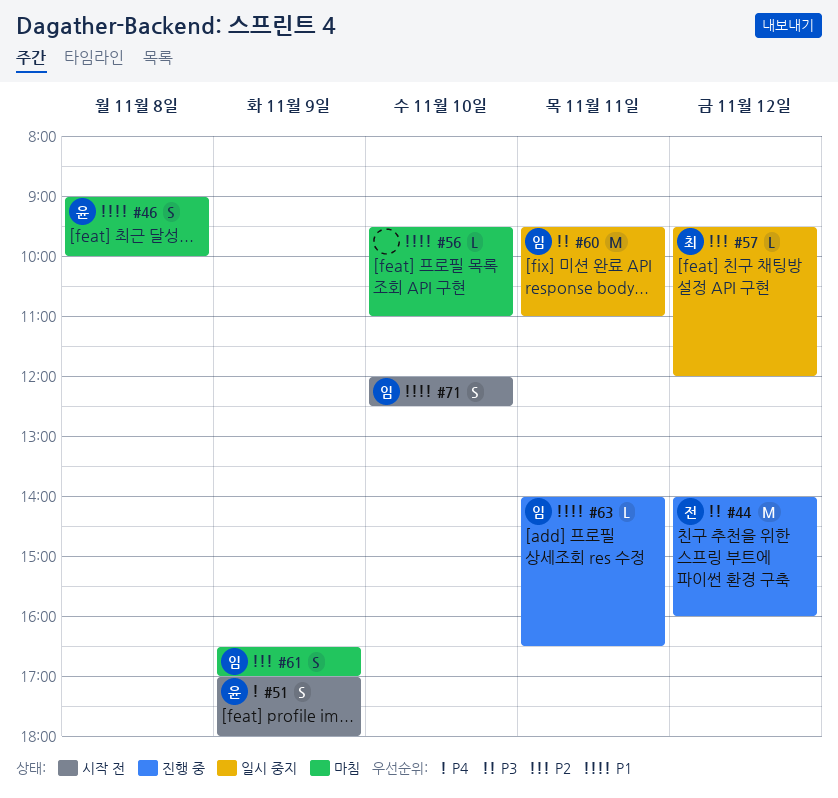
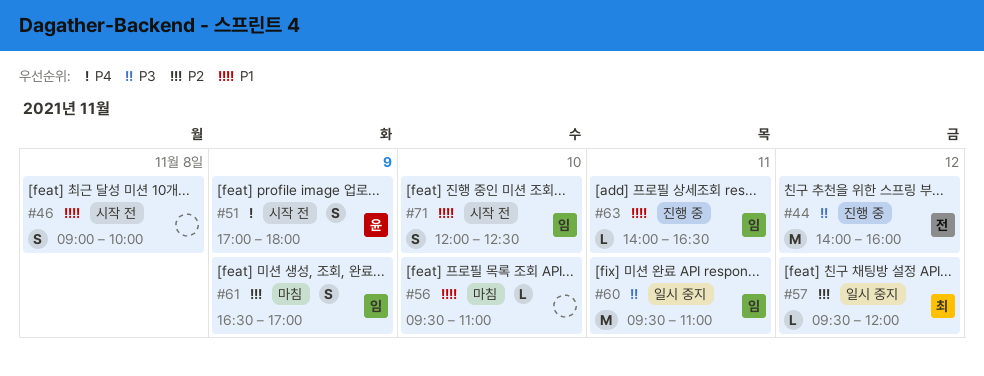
#46, status: 마침 -> 시작 전
#46, owner: 윤 -> none

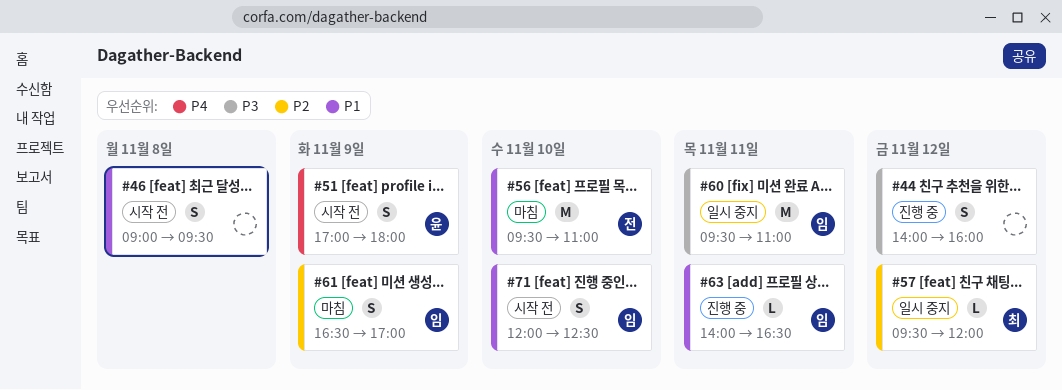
#44, owner: 전 -> none
#44, estimate: M -> S
#46, ends: 10:00 -> 09:30
#56, owner: none -> 전
#56, estimate: L -> M

